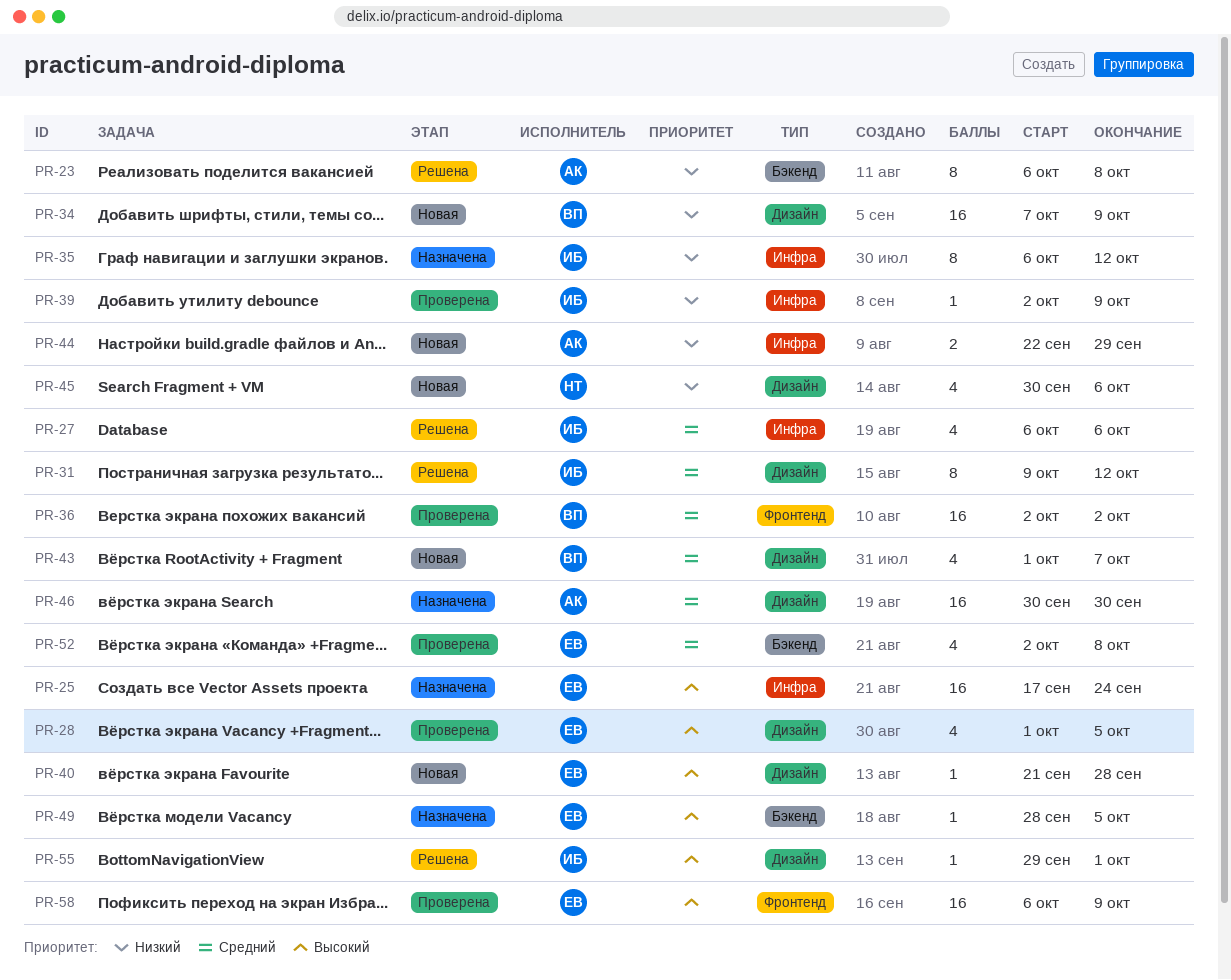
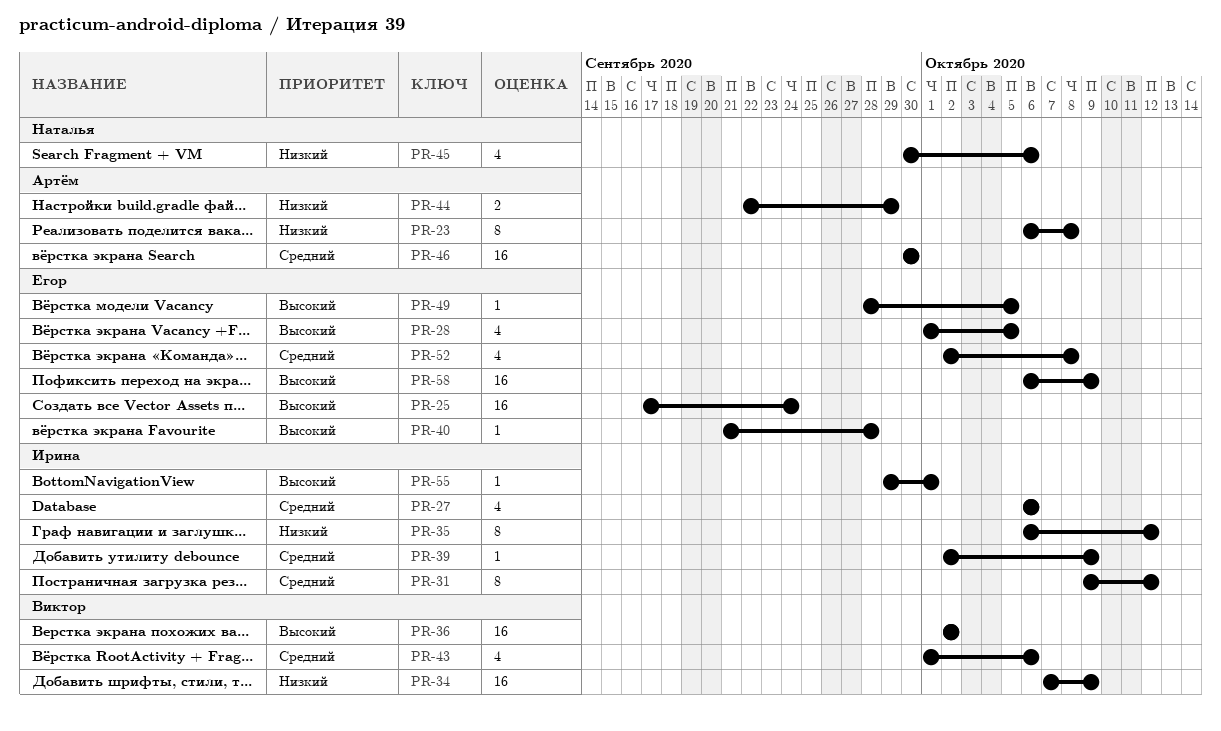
PR-36, priority: Средний -> Высокий
PR-39, priority: Низкий -> Средний
PR-43, due: Oct 7 -> Oct 6

